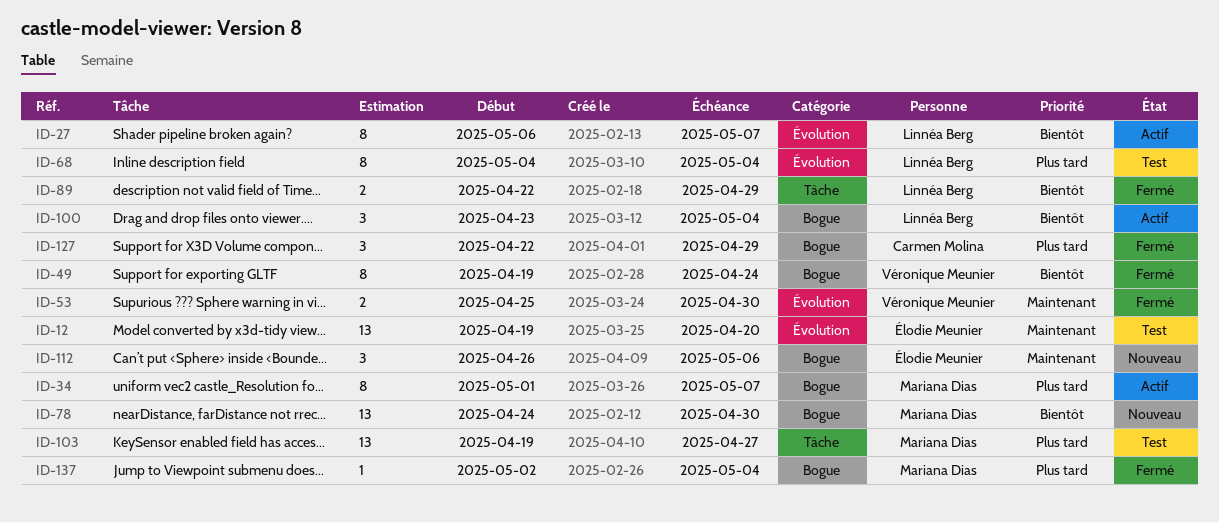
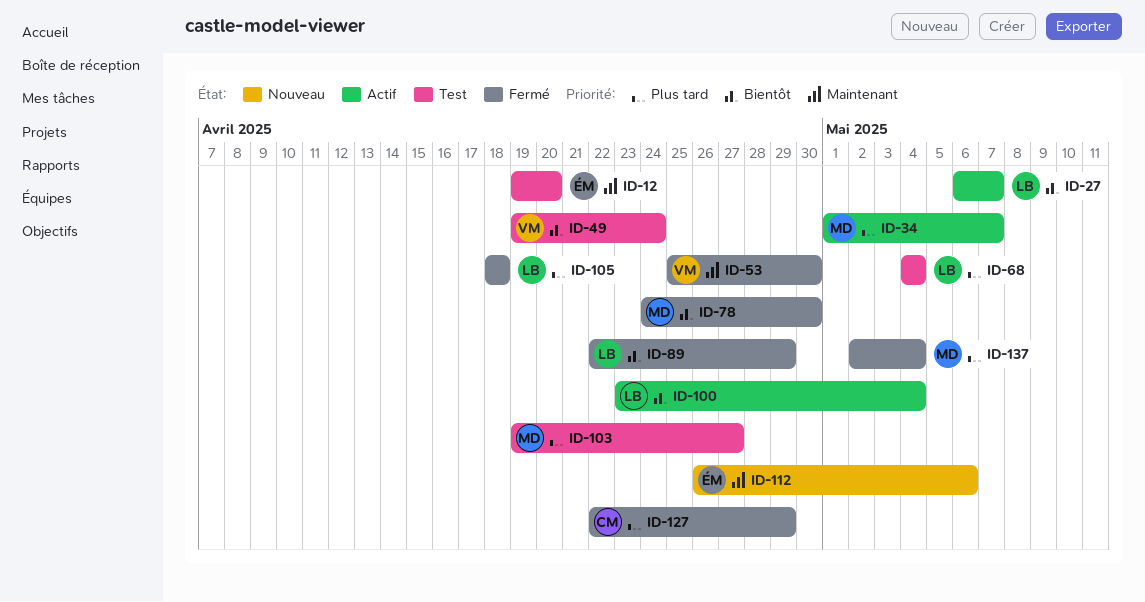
ID-49, status: Fermé -> Test
ID-78, status: Nouveau -> Fermé
ID-105: none -> present

